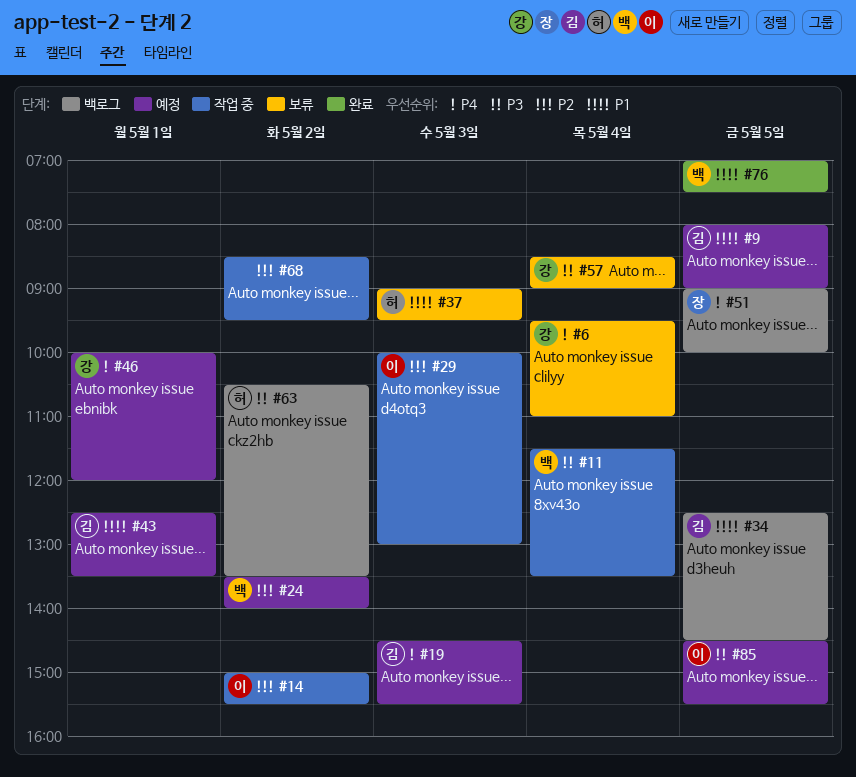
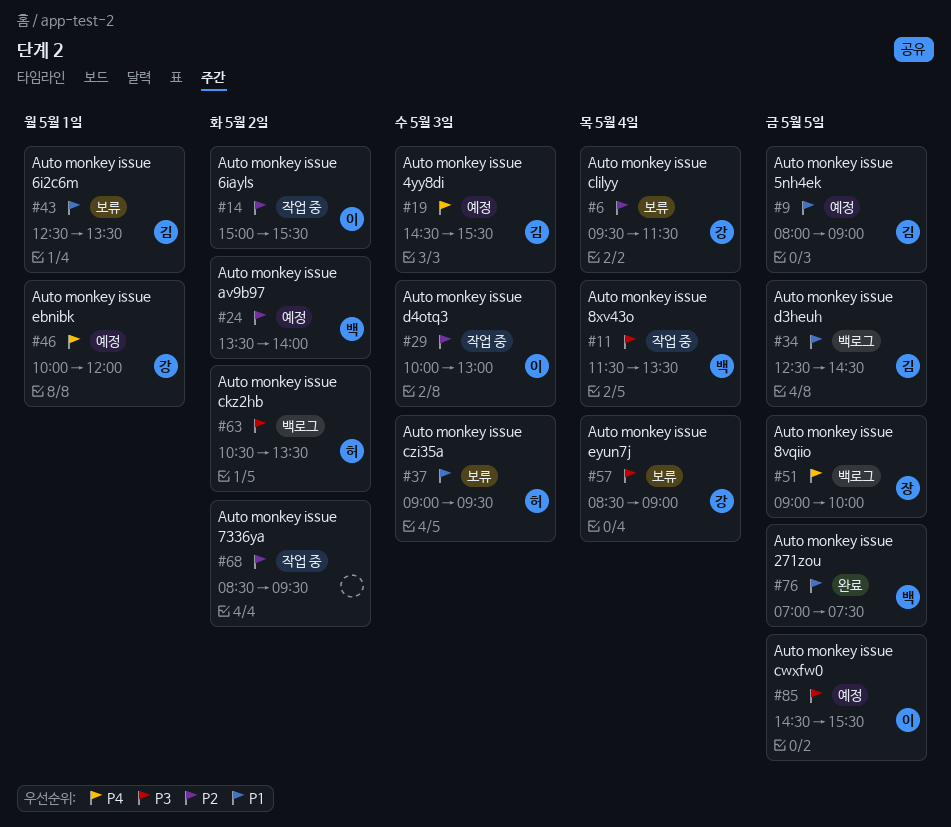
#6, priority: P4 -> P2
#6, ends: 11:00 -> 11:30
#43, status: 예정 -> 보류

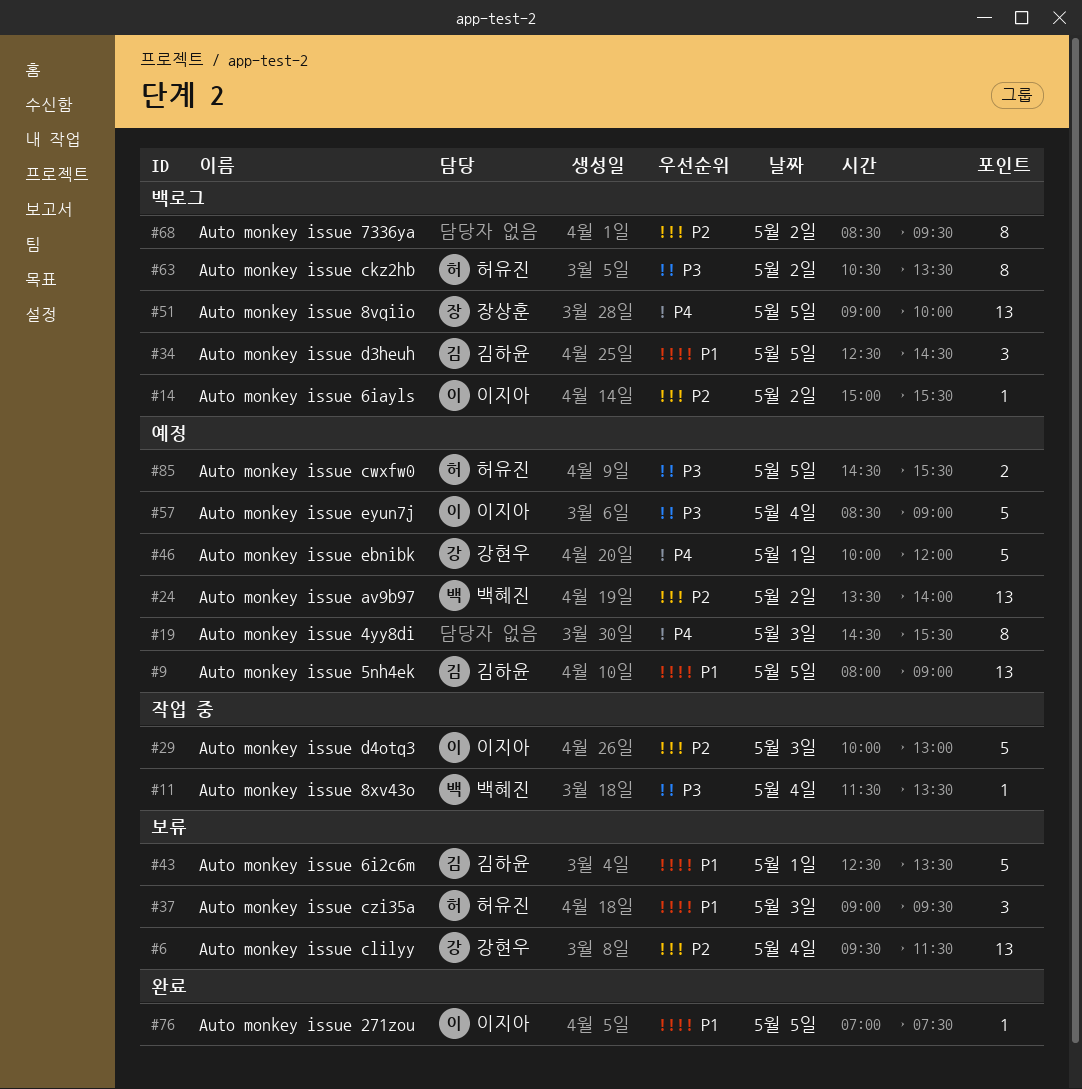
#14, status: 작업 중 -> 백로그
#19, owner: 김하윤 -> none
#57, status: 보류 -> 예정
#57, owner: 강현우 -> 이지아
#68, status: 작업 중 -> 백로그
#76, owner: 백혜진 -> 이지아
#85, owner: 이지아 -> 허유진

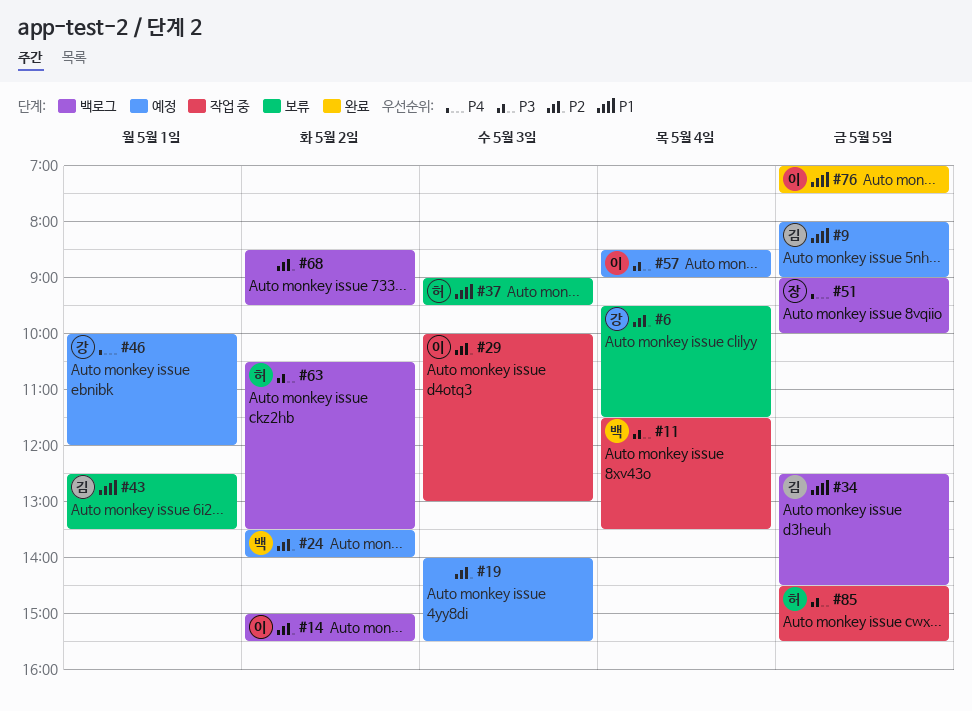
#19, priority: P4 -> P2
#19, begins: 14:30 -> 14:00
#85, status: 예정 -> 작업 중

